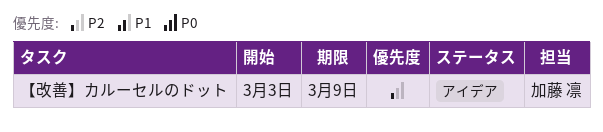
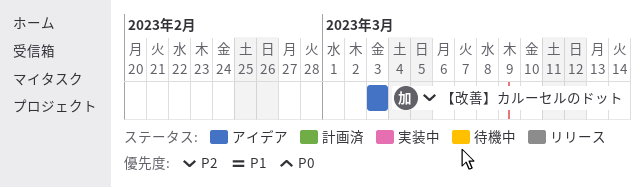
【改善】カルーセルのドット, due: Mar 9 -> Mar 3

